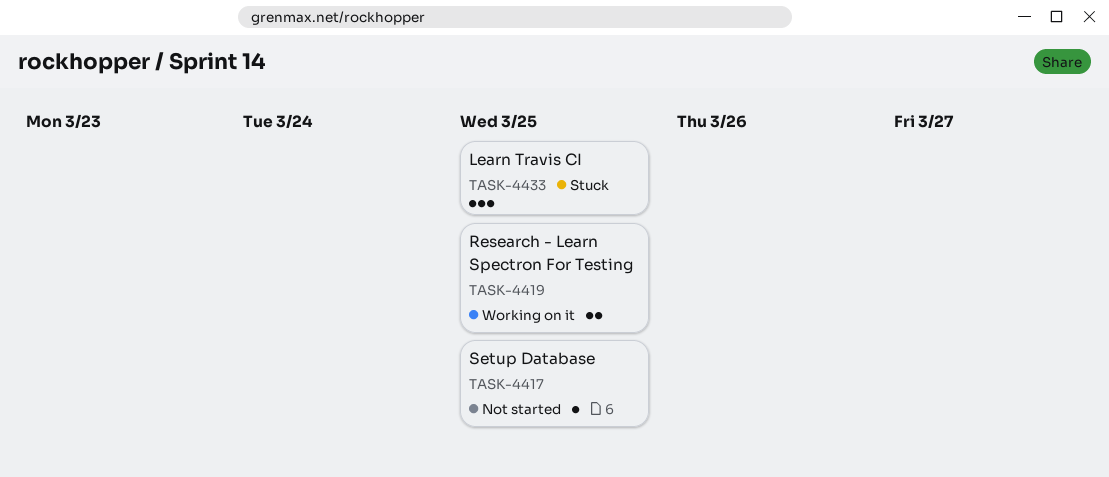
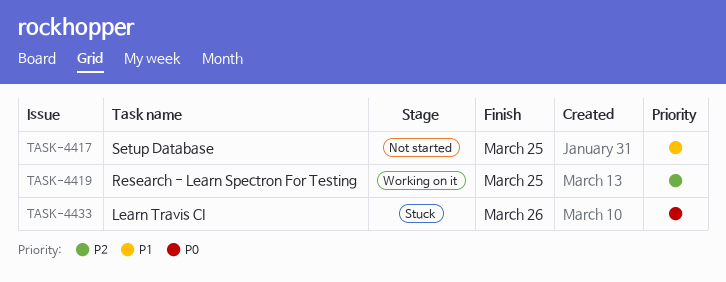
TASK-4433, due: Mar 25 -> Mar 26

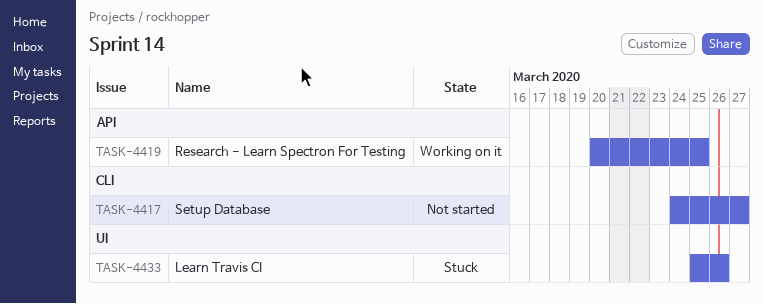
TASK-4417, due: Mar 25 -> Mar 27

